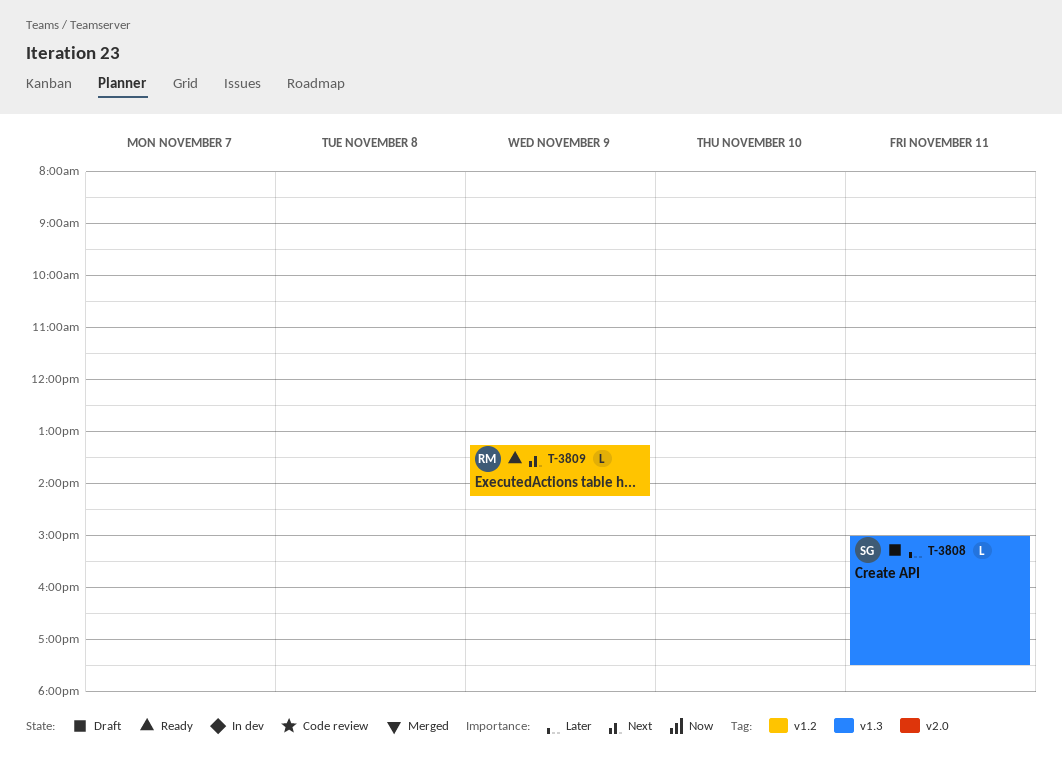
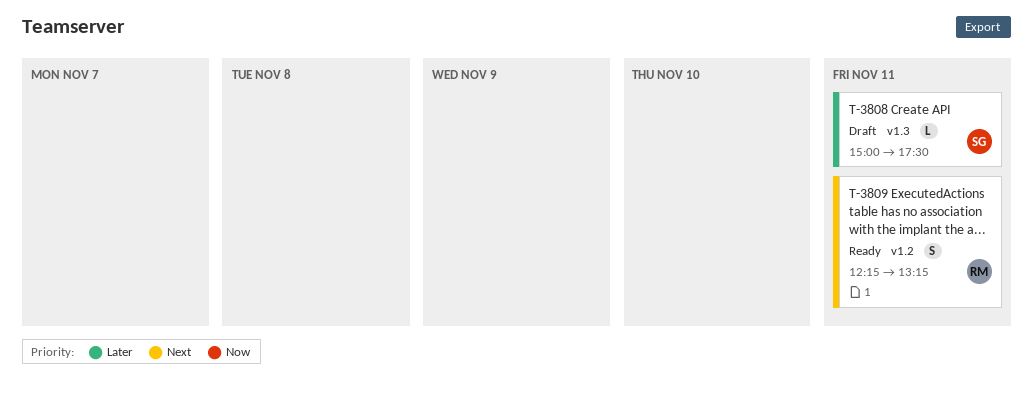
T-3809, estimate: L -> S
T-3809, day: Nov 9 -> Nov 11
T-3809, begins: 13:15 -> 12:15
T-3809, ends: 14:15 -> 13:15

